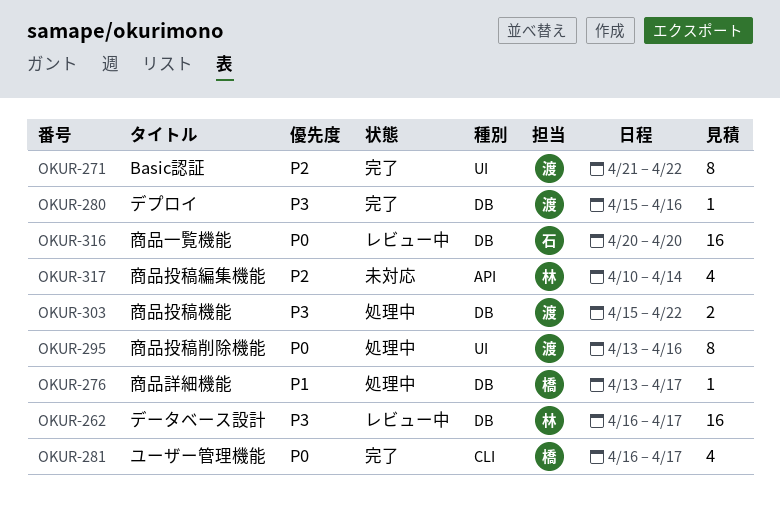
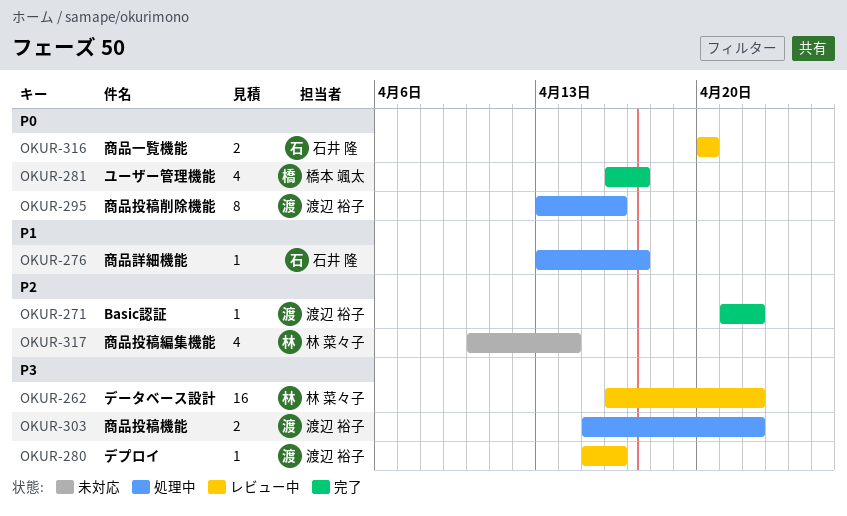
OKUR-262, due: Apr 17 -> Apr 22
OKUR-271, estimate: 8 -> 1
OKUR-276, owner: 橋本 颯太 -> 石井 隆
OKUR-280, status: 完了 -> レビュー中
OKUR-316, estimate: 16 -> 2

